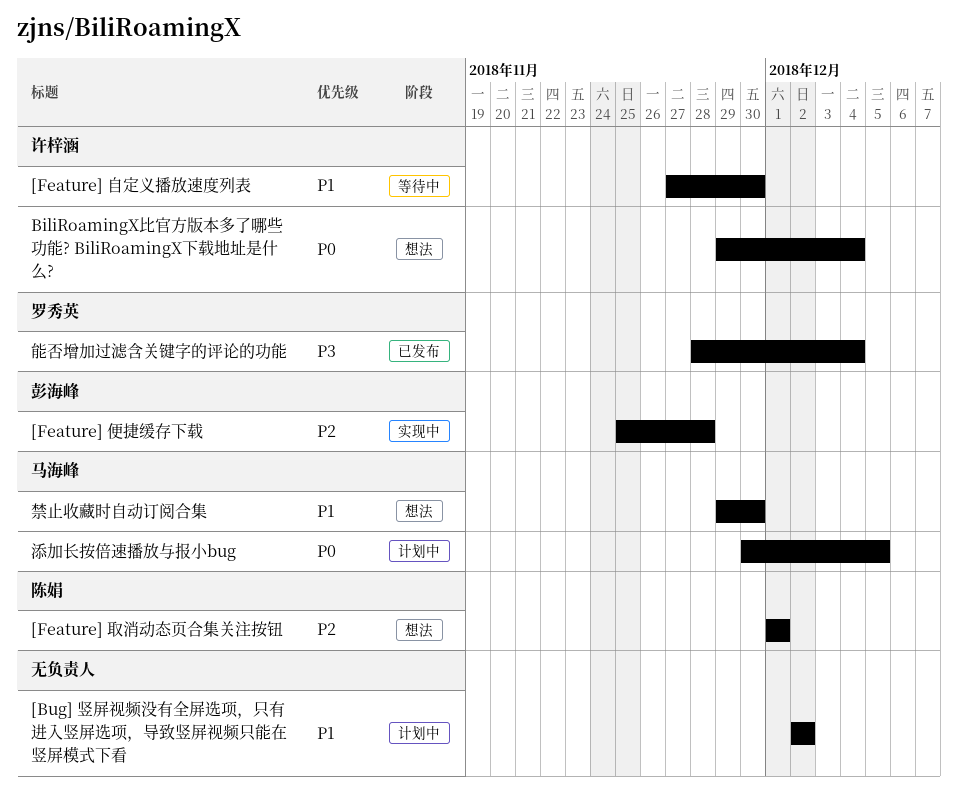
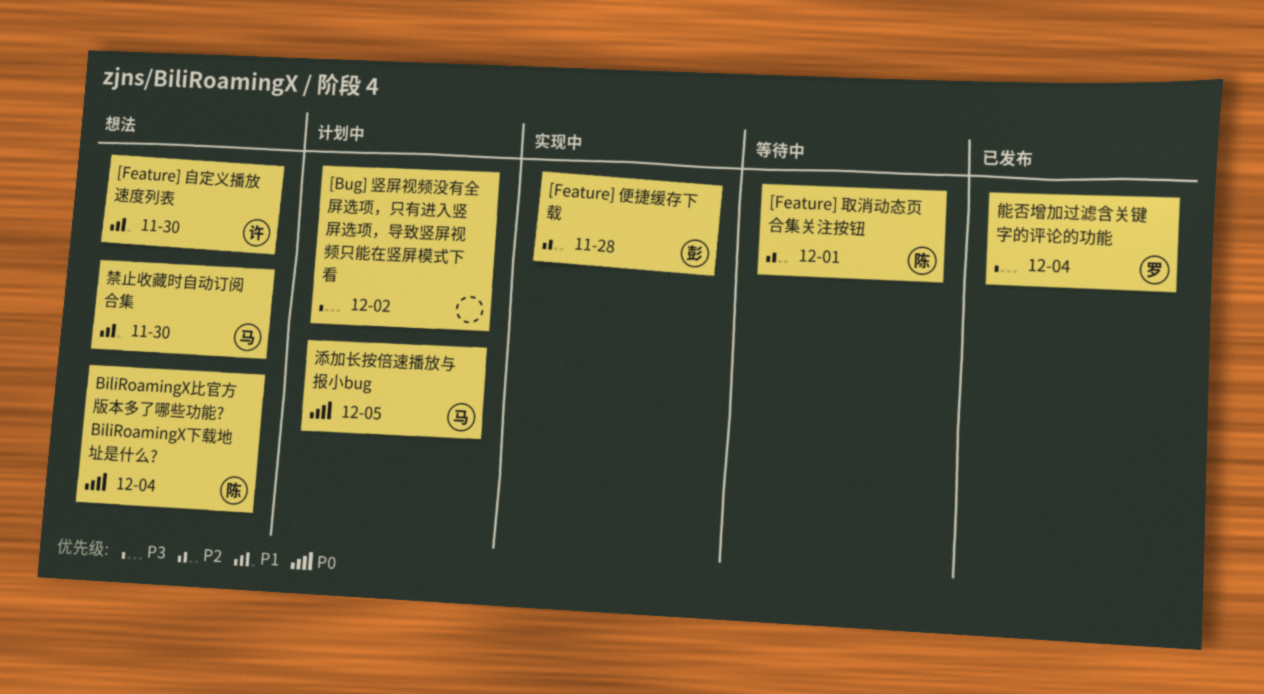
[Bug] 竖屏视频没有全屏选项，只有进入竖屏选项，导致竖屏视频只能在竖屏模式下看, priority: P1 -> P3
[Feature] 取消动态页合集关注按钮, status: 想法 -> 等待中
[Feature] 自定义播放速度列表, status: 等待中 -> 想法
BiliRoamingX比官方版本多了哪些功能? BiliRoamingX下载地址是什么?, owner: 许梓涵 -> 陈娟

